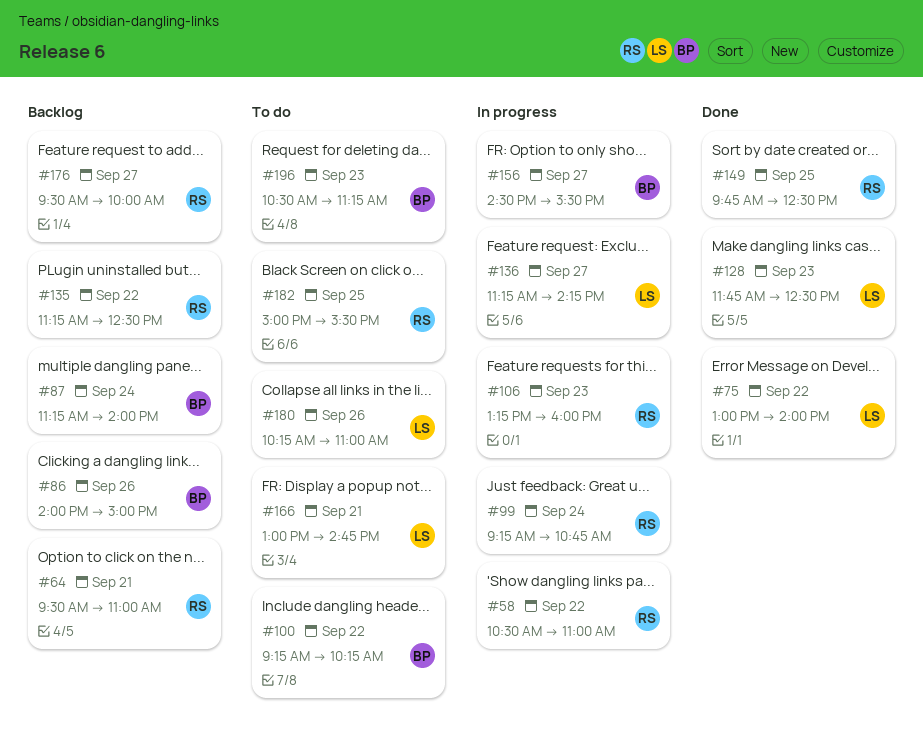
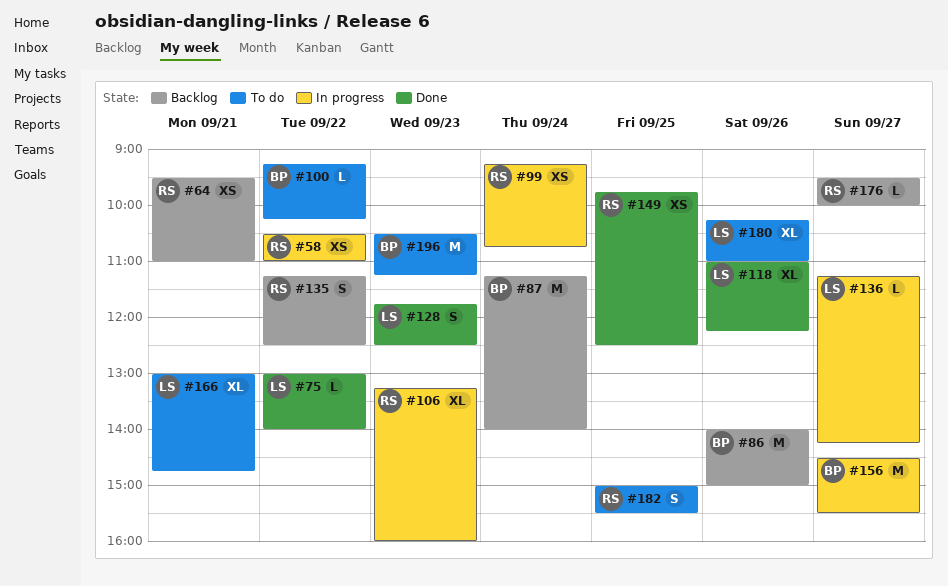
#118: none -> present

